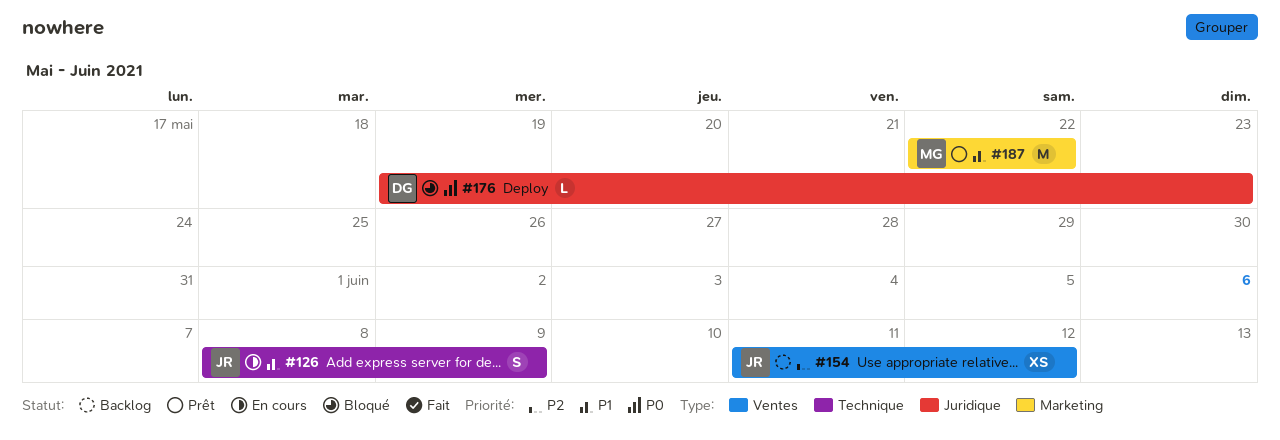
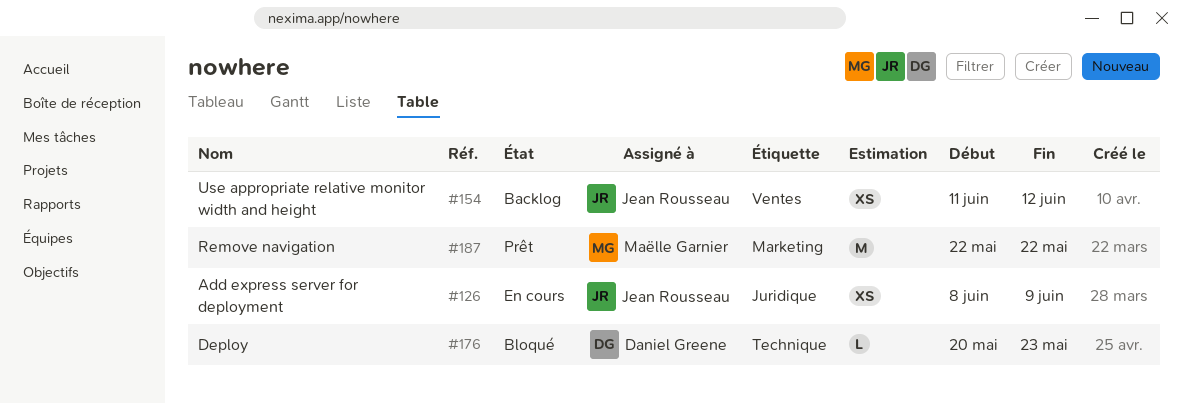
#126, label: Technique -> Juridique
#126, estimate: S -> XS
#176, label: Juridique -> Technique
#176, start: May 19 -> May 20

